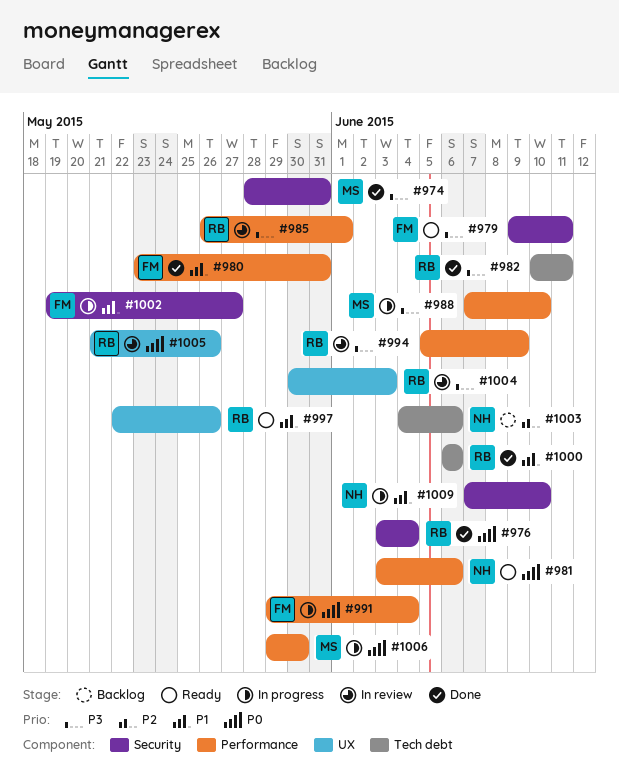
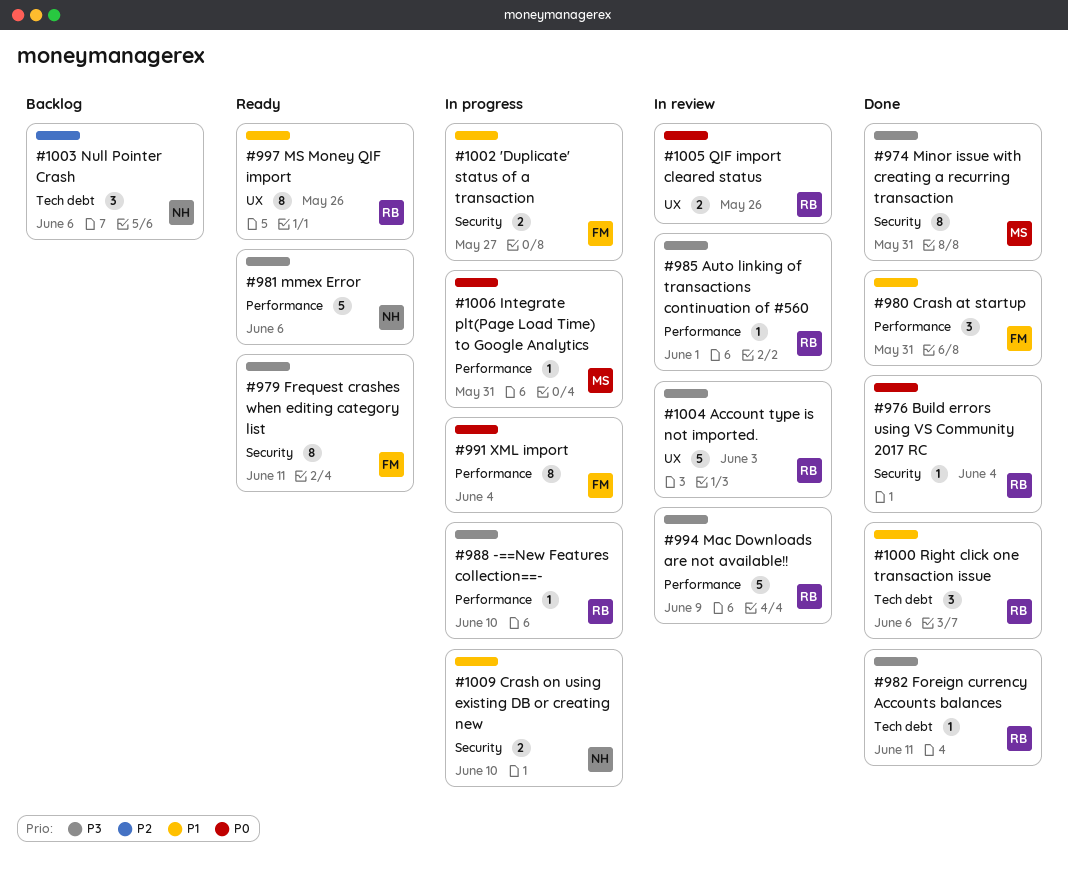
#981, priority: P0 -> P3
#988, owner: MS -> RB
#1006, due: May 30 -> May 31

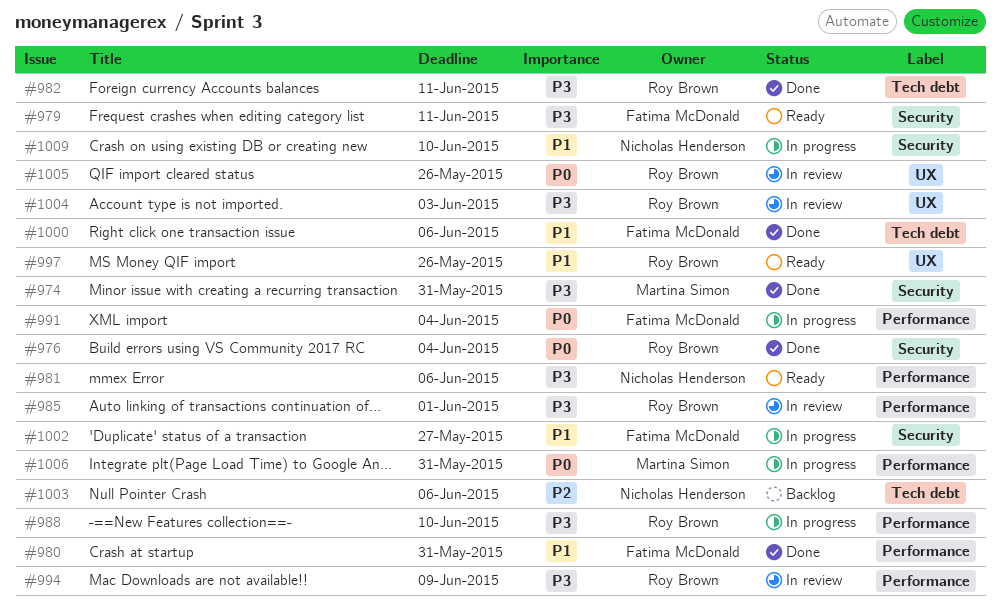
#1000, owner: Roy Brown -> Fatima McDonald

